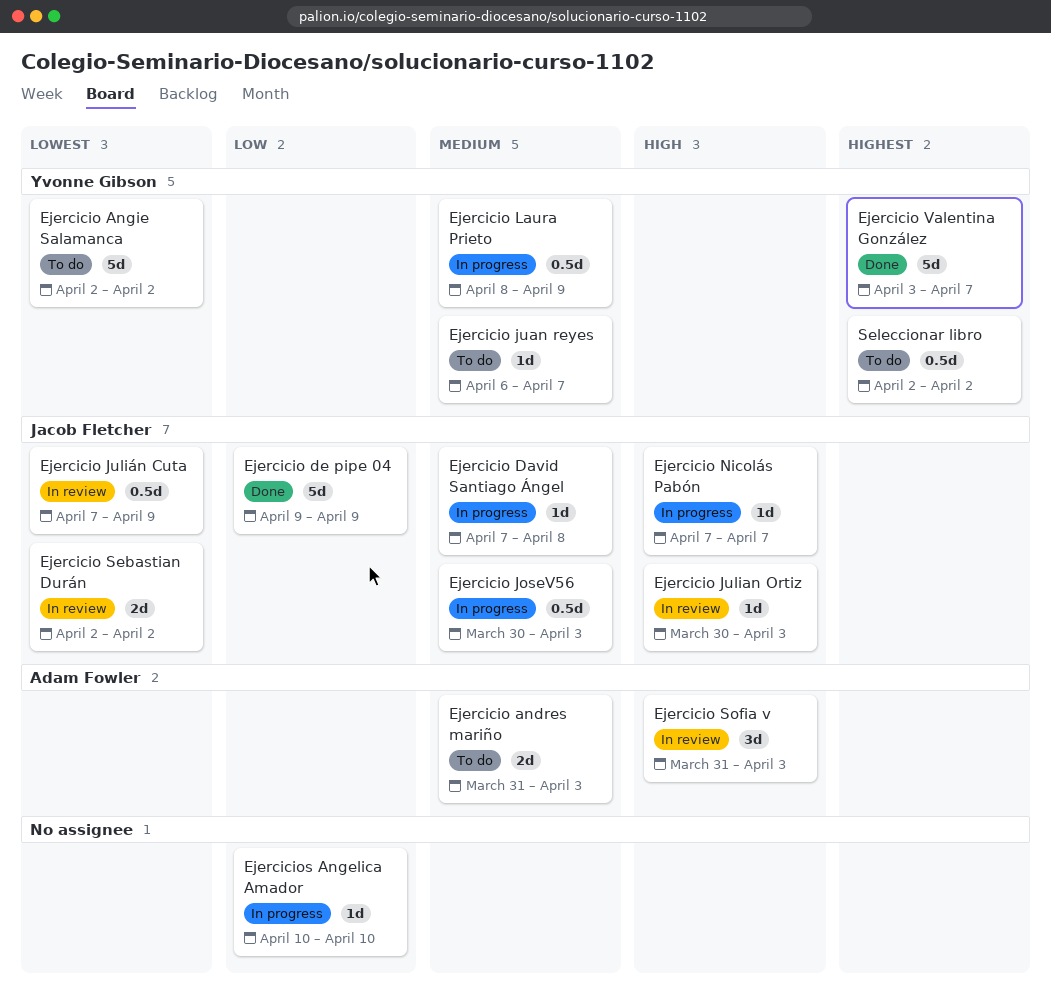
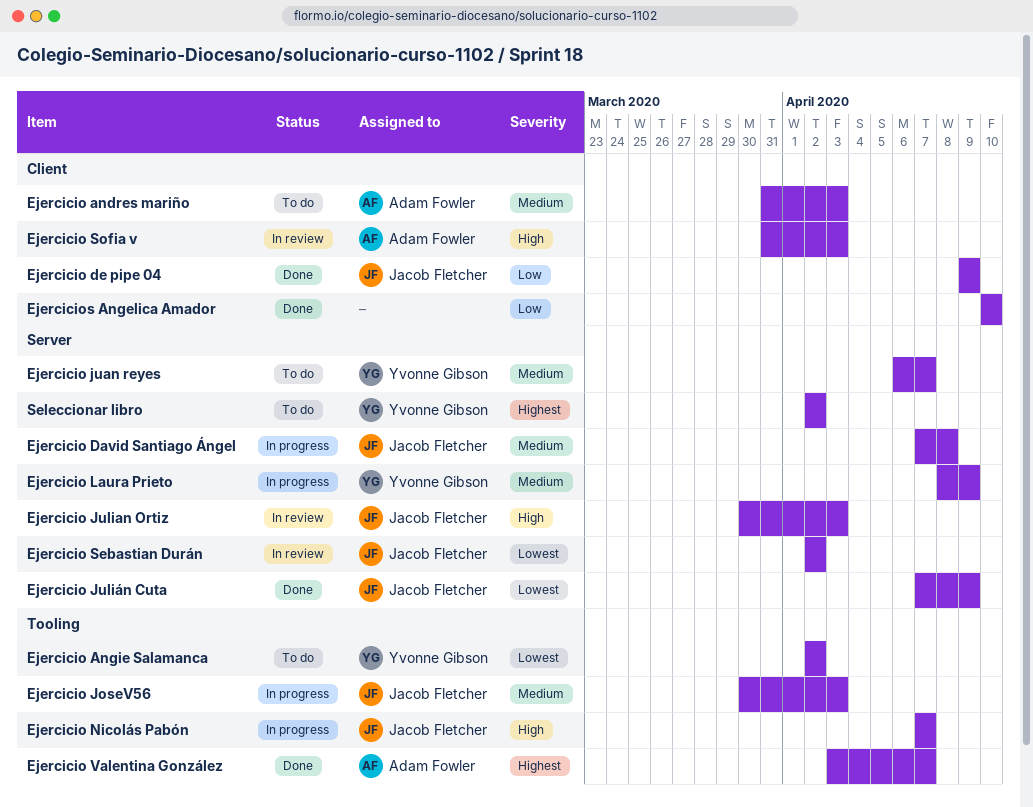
Ejercicio Julián Cuta, status: In review -> Done
Ejercicio Valentina González, owner: Yvonne Gibson -> Adam Fowler
Ejercicios Angelica Amador, status: In progress -> Done

